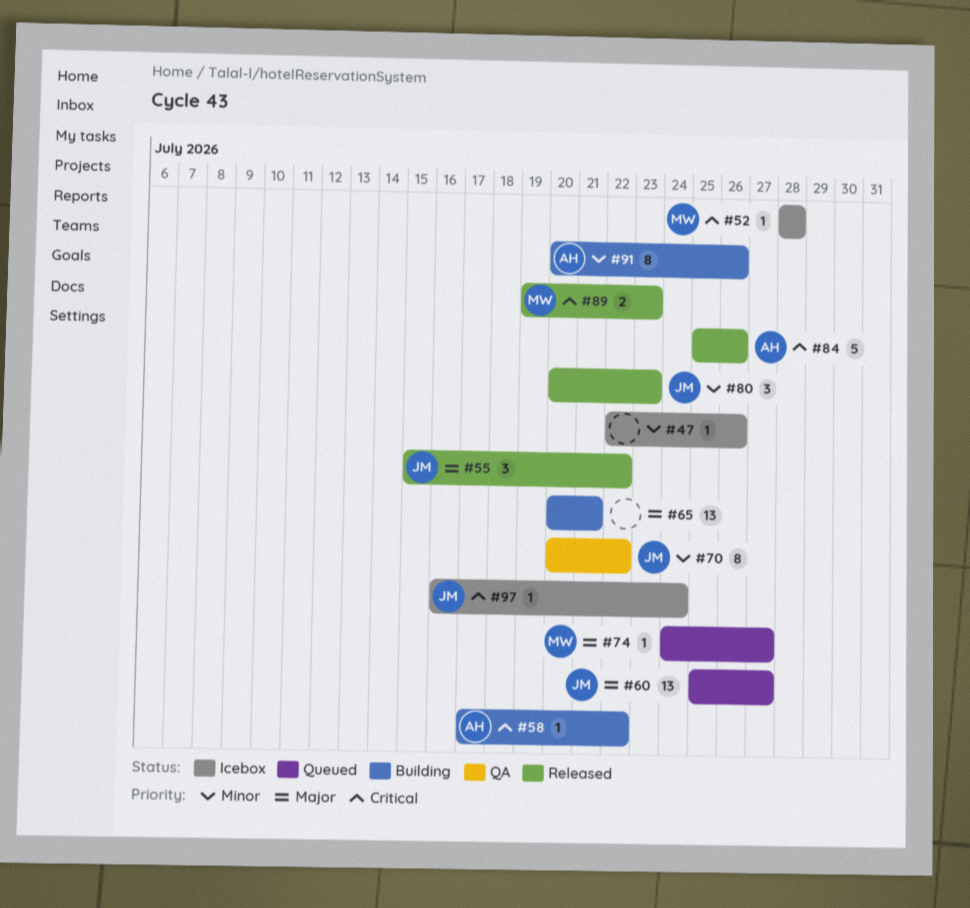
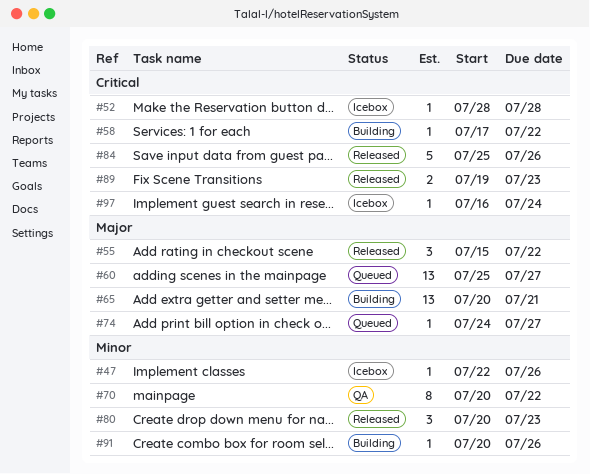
#91, estimate: 8 -> 1

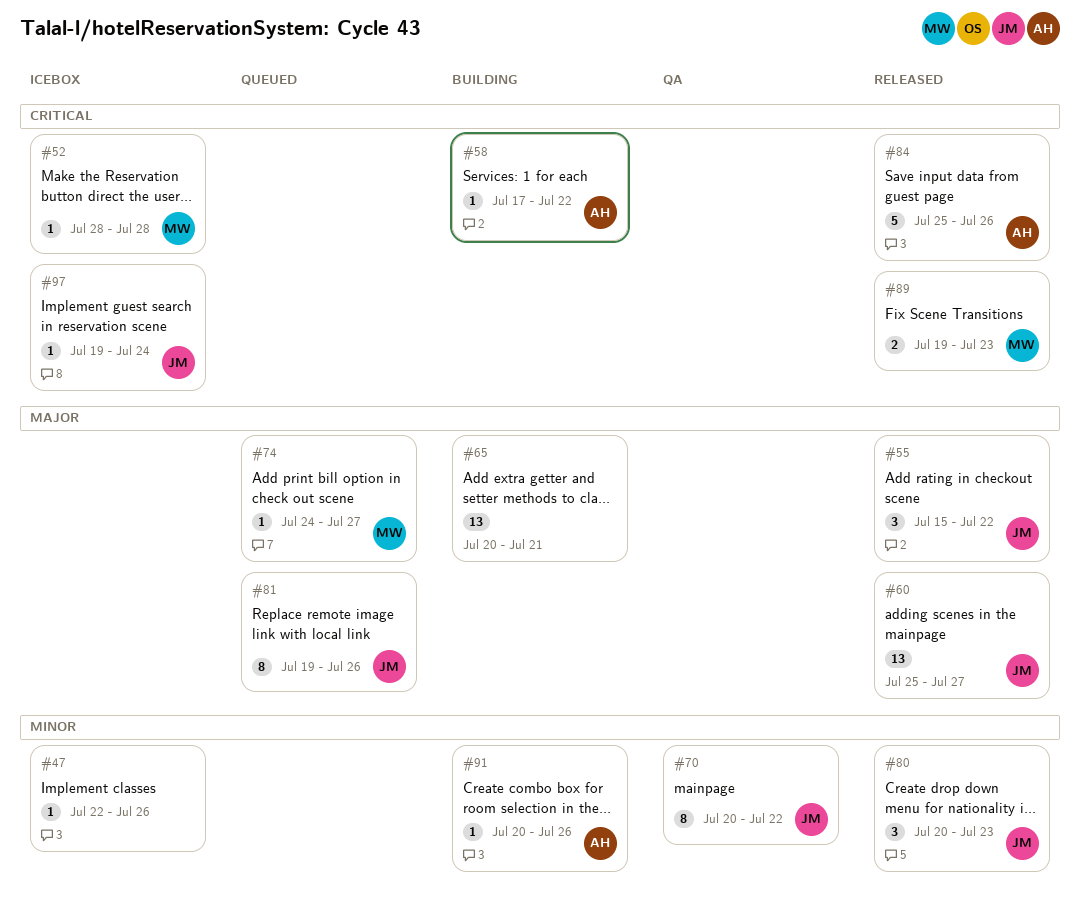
#60, status: Queued -> Released
#81: none -> present
#97, start: Jul 16 -> Jul 19

